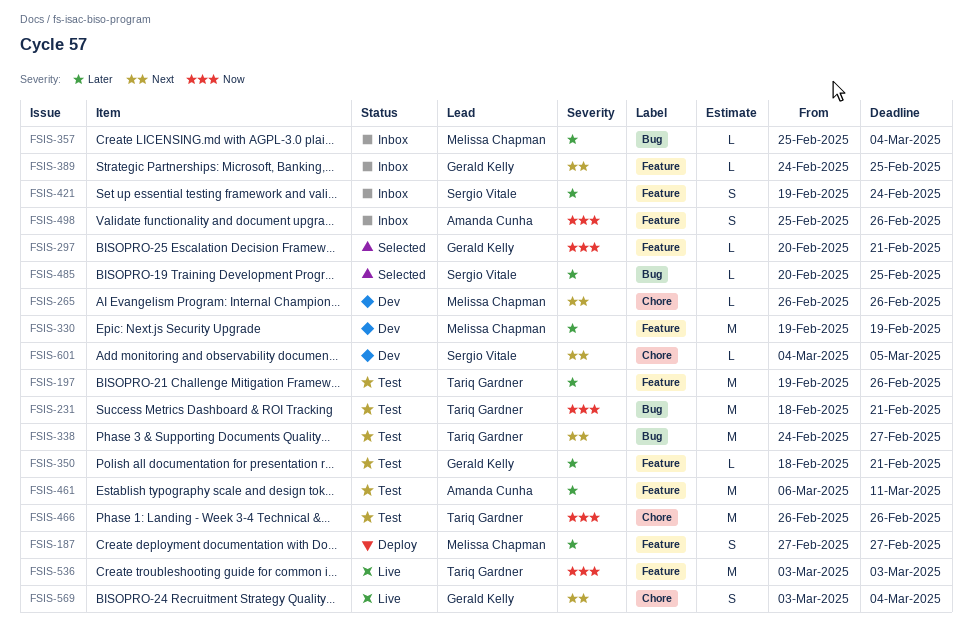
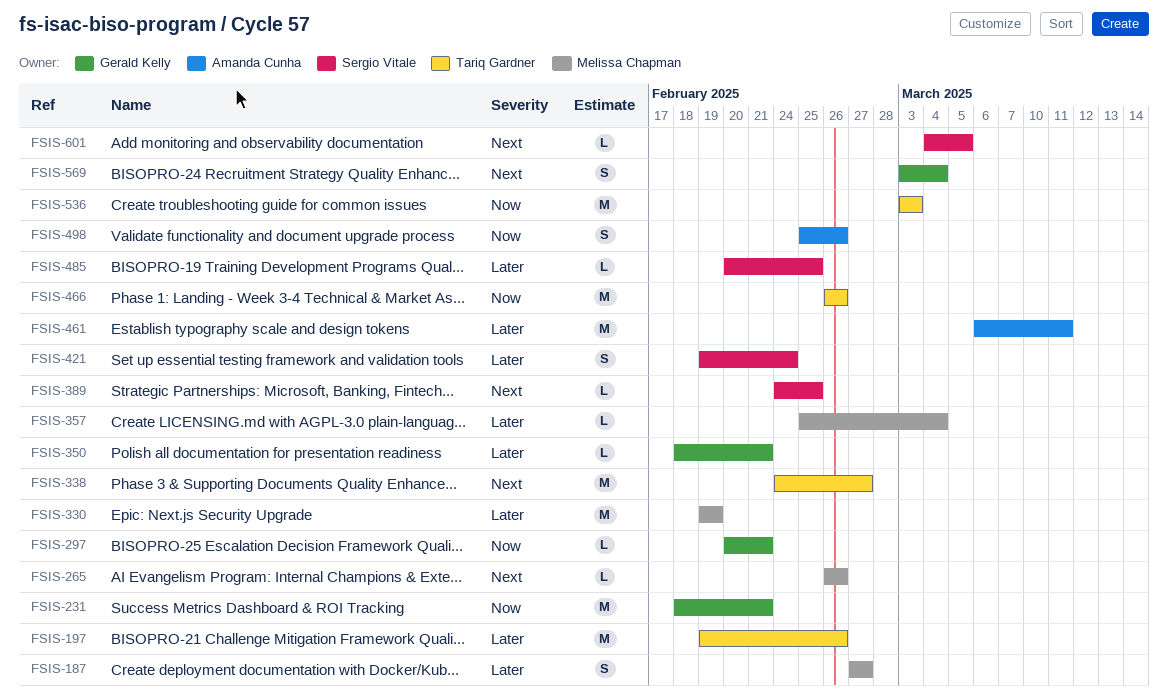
FSIS-231, owner: Tariq Gardner -> Gerald Kelly
FSIS-389, owner: Gerald Kelly -> Sergio Vitale

